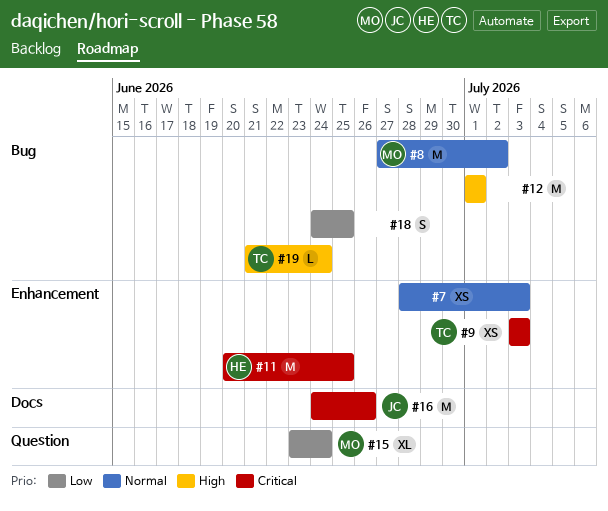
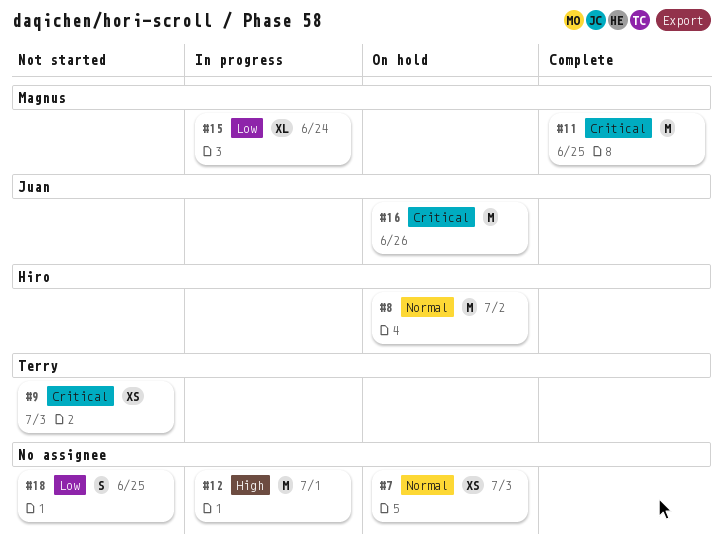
#8, owner: Magnus -> Hiro
#11, owner: Hiro -> Magnus
#19: present -> none

